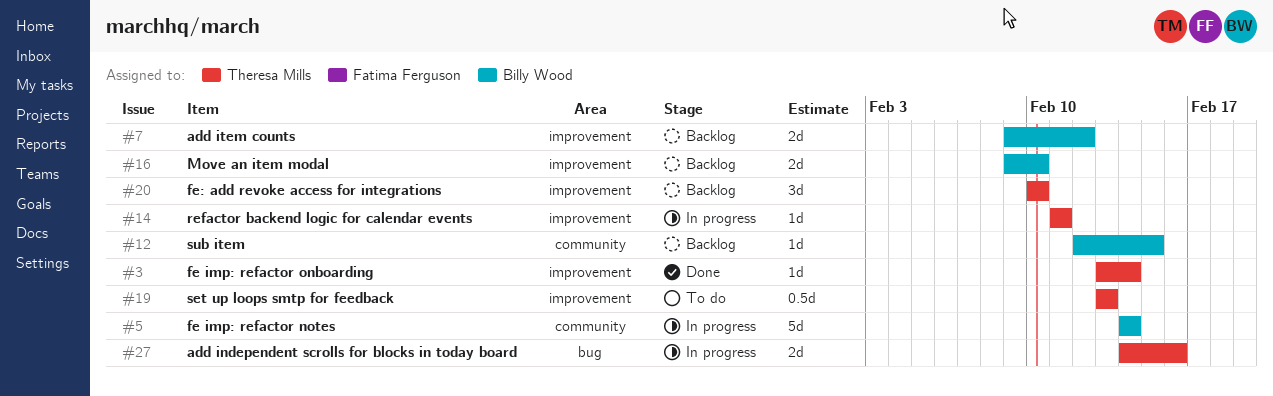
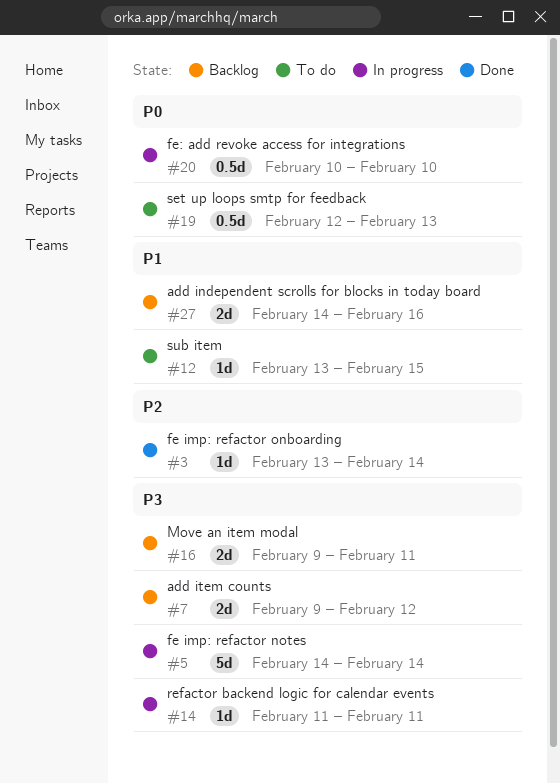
#12, status: Backlog -> To do
#12, start: Feb 12 -> Feb 13
#16, due: Feb 10 -> Feb 11
#19, start: Feb 13 -> Feb 12
#20, status: Backlog -> In progress
#20, estimate: 3d -> 0.5d
#27, status: In progress -> Backlog

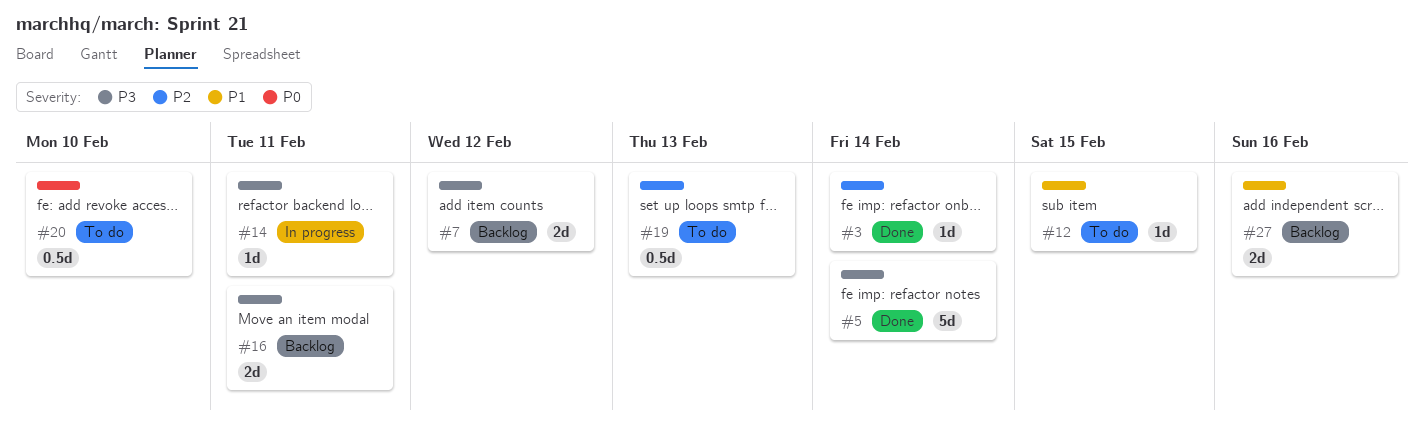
#5, status: In progress -> Done
#19, priority: P0 -> P2
#20, status: In progress -> To do

